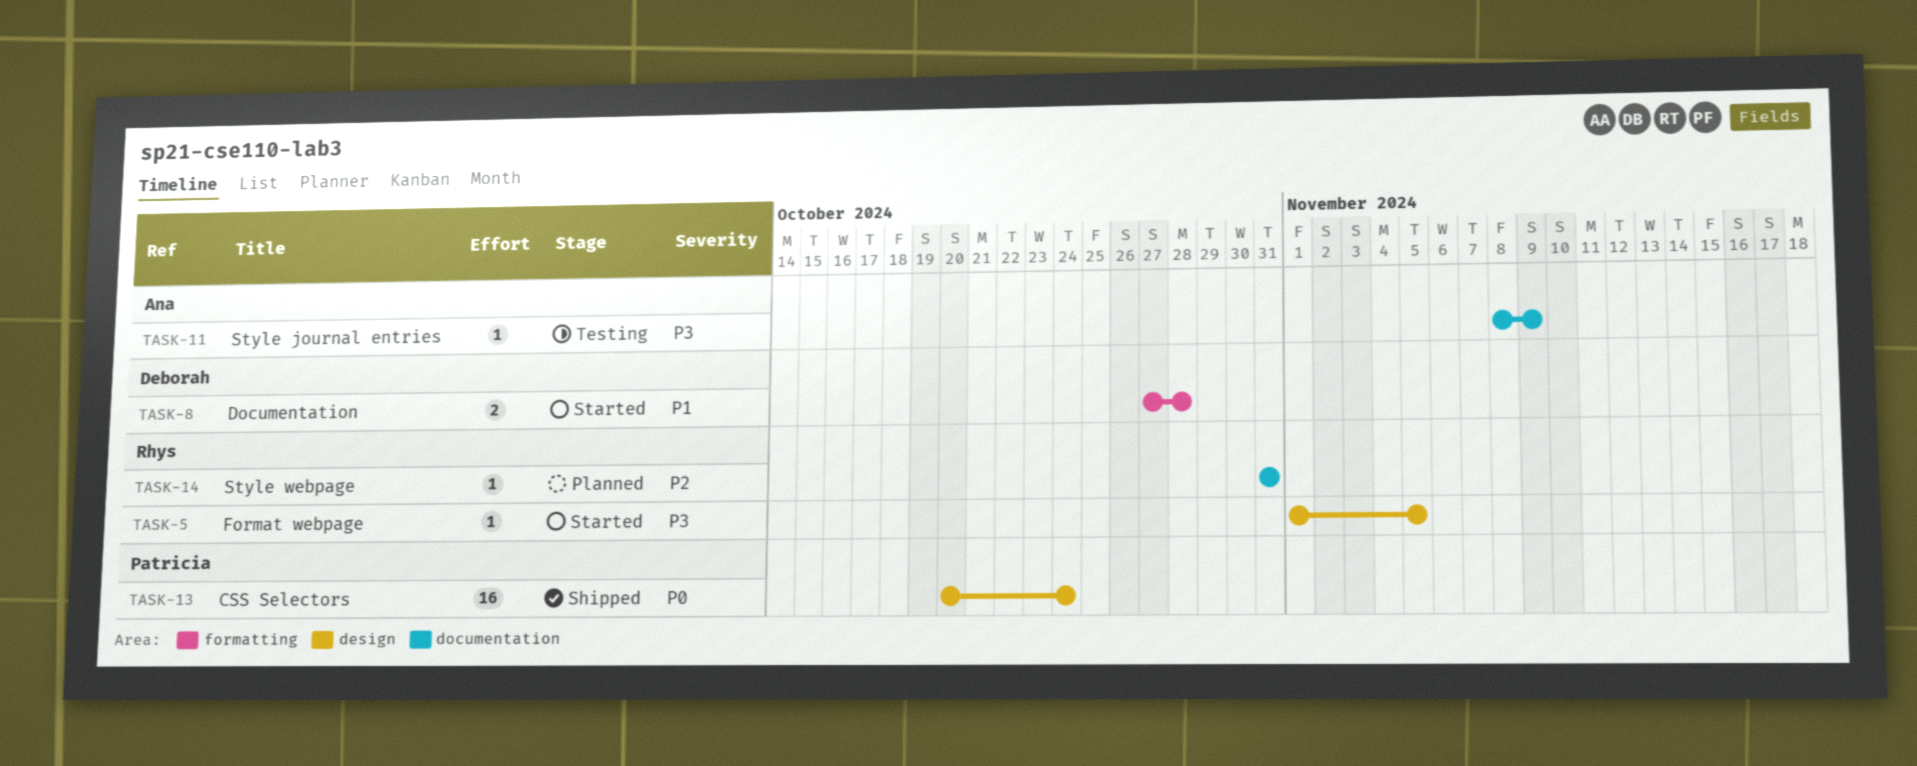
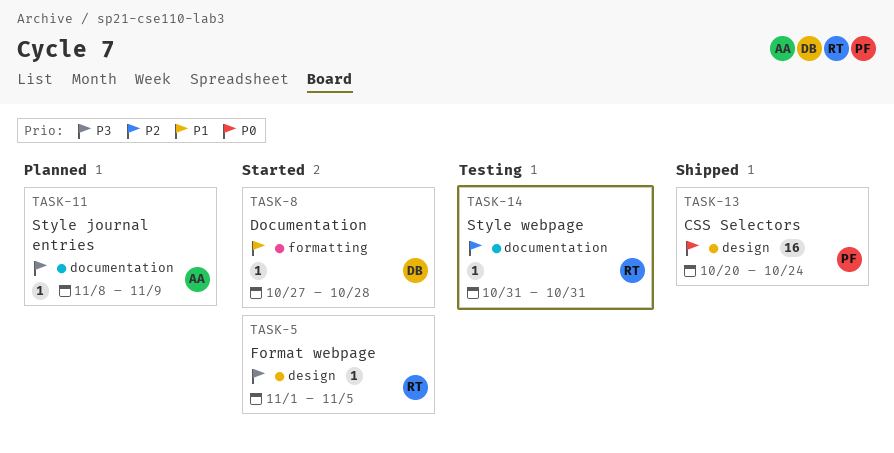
TASK-8, estimate: 2 -> 1
TASK-11, status: Testing -> Planned
TASK-14, status: Planned -> Testing

